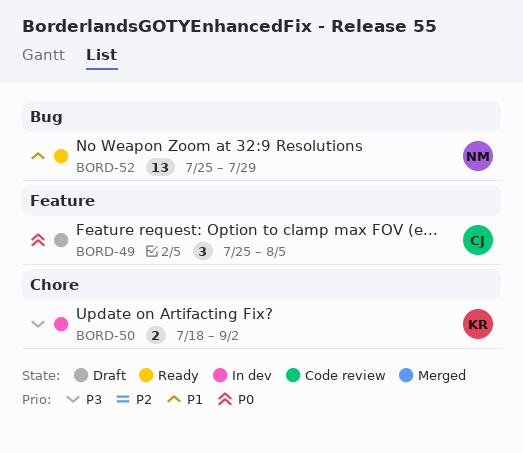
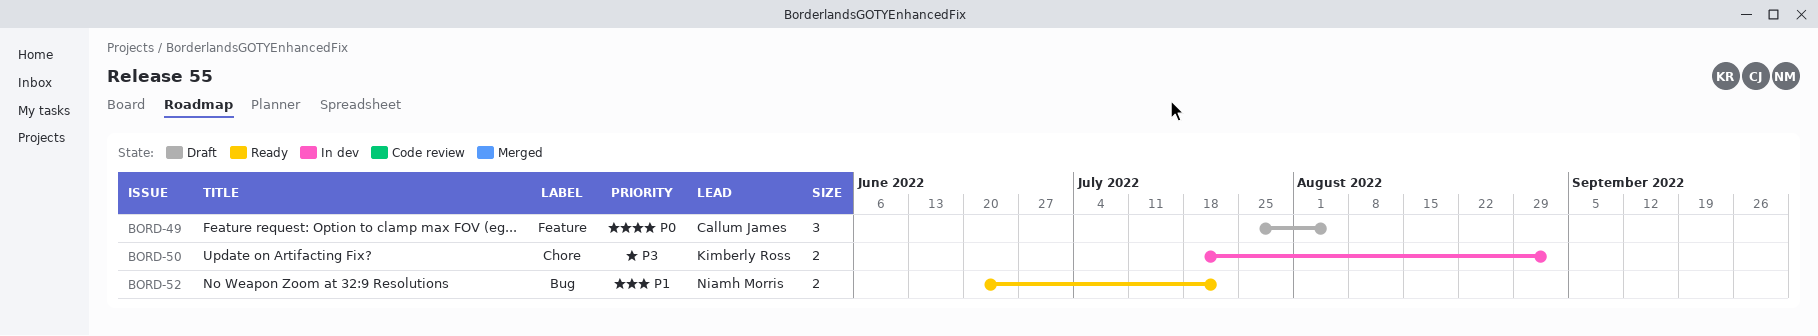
BORD-52, estimate: 13 -> 2
BORD-52, start: Jul 25 -> Jun 20
BORD-52, due: Jul 29 -> Jul 22

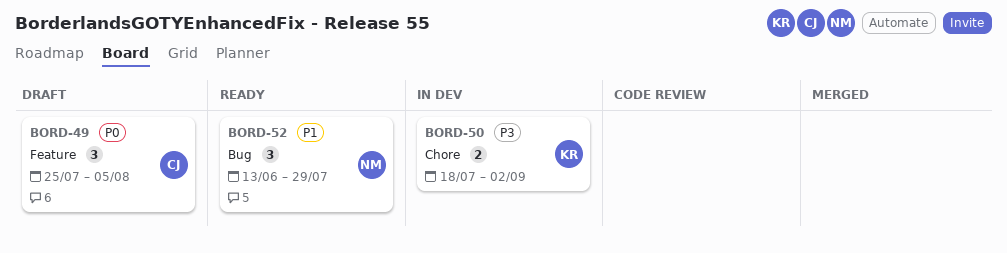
BORD-52, estimate: 2 -> 3
BORD-52, start: Jun 20 -> Jun 13
BORD-52, due: Jul 22 -> Jul 29

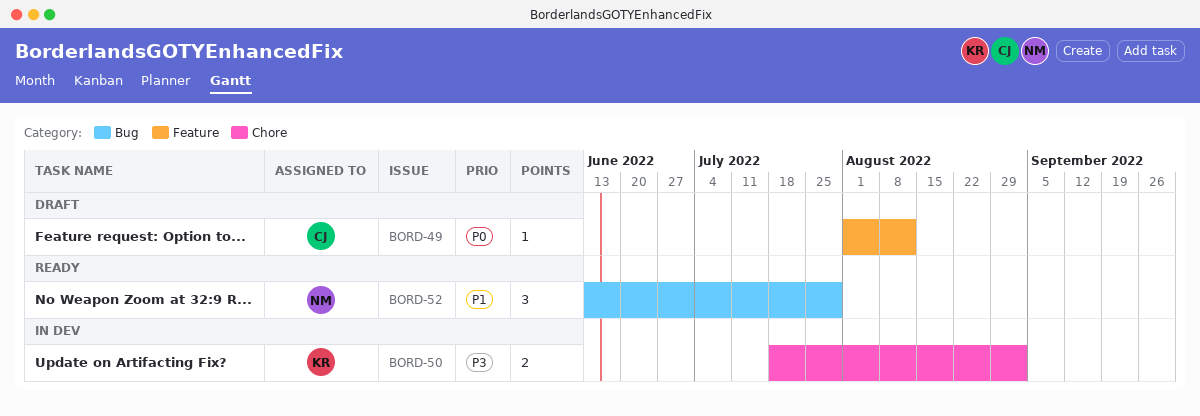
BORD-49, estimate: 3 -> 1
BORD-49, start: Jul 25 -> Aug 1
BORD-49, due: Aug 5 -> Aug 12

